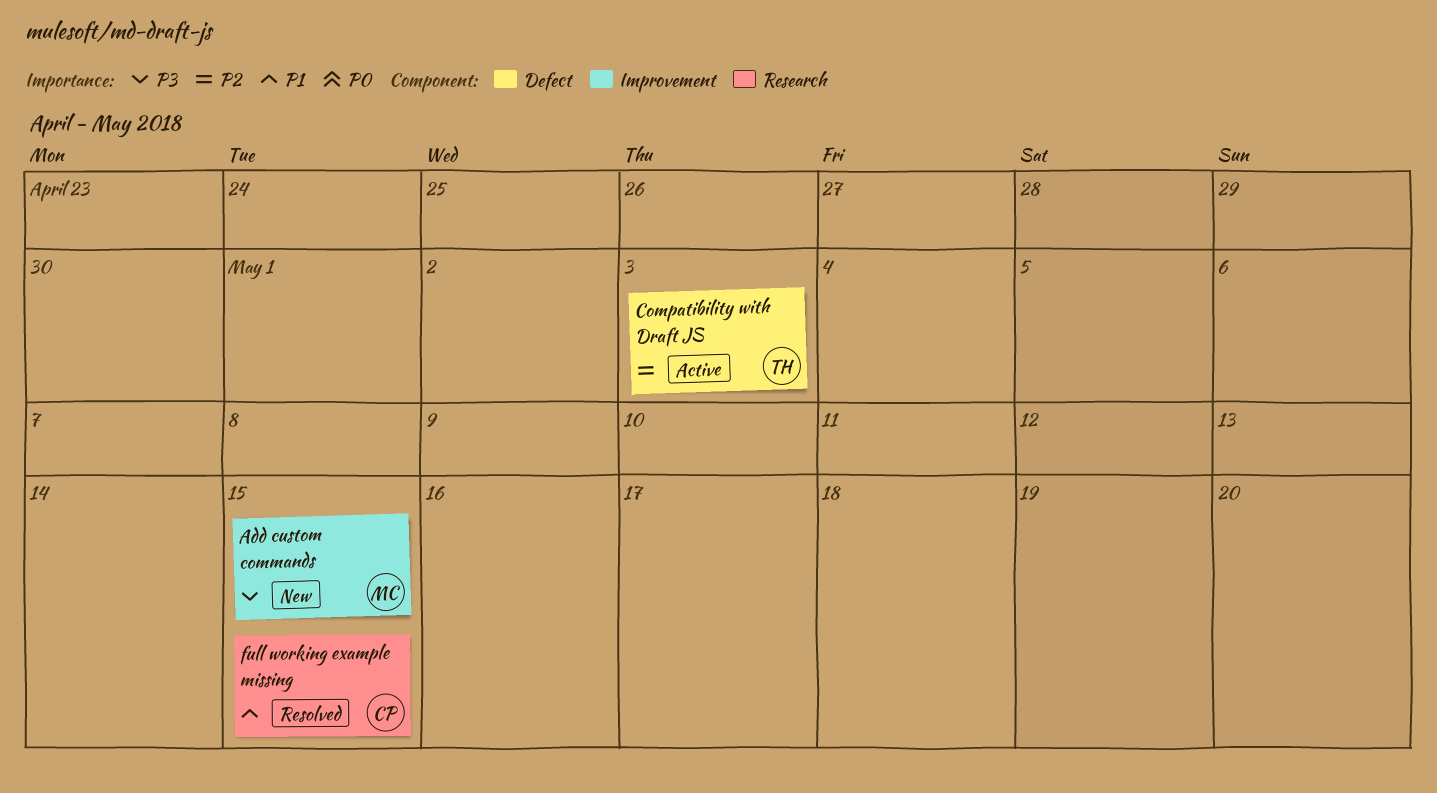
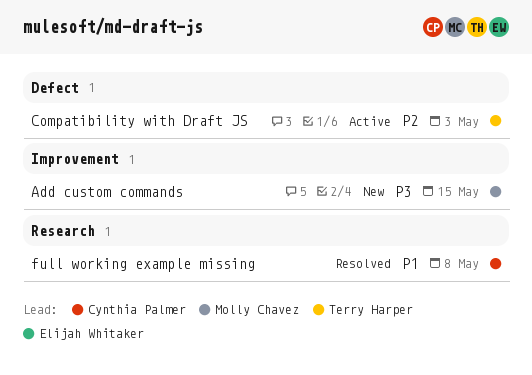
full working example missing, due: May 15 -> May 8

